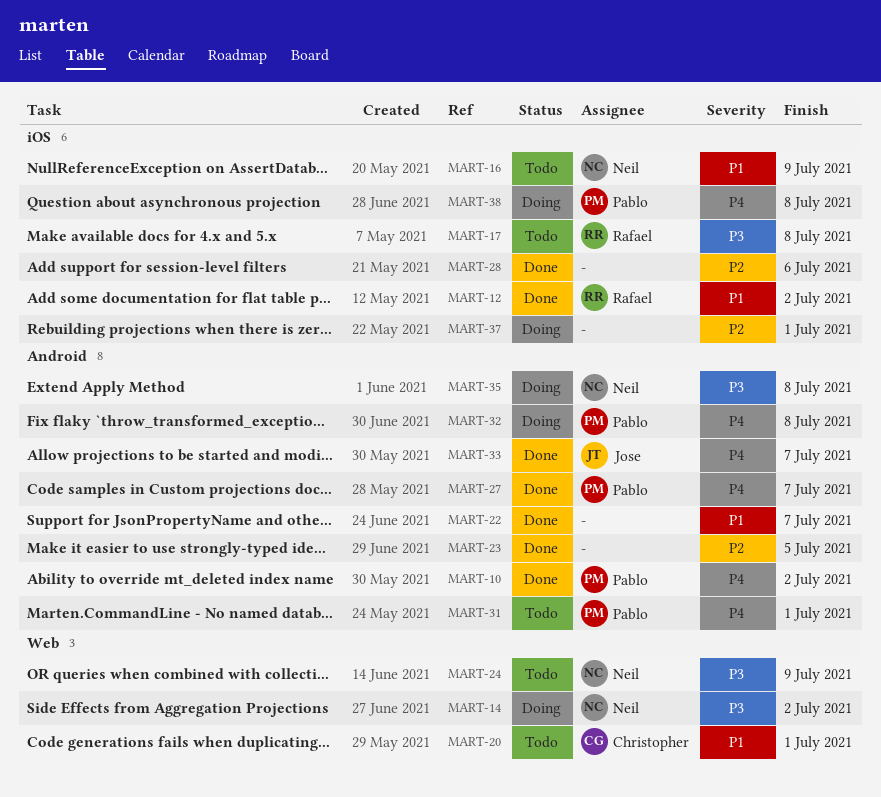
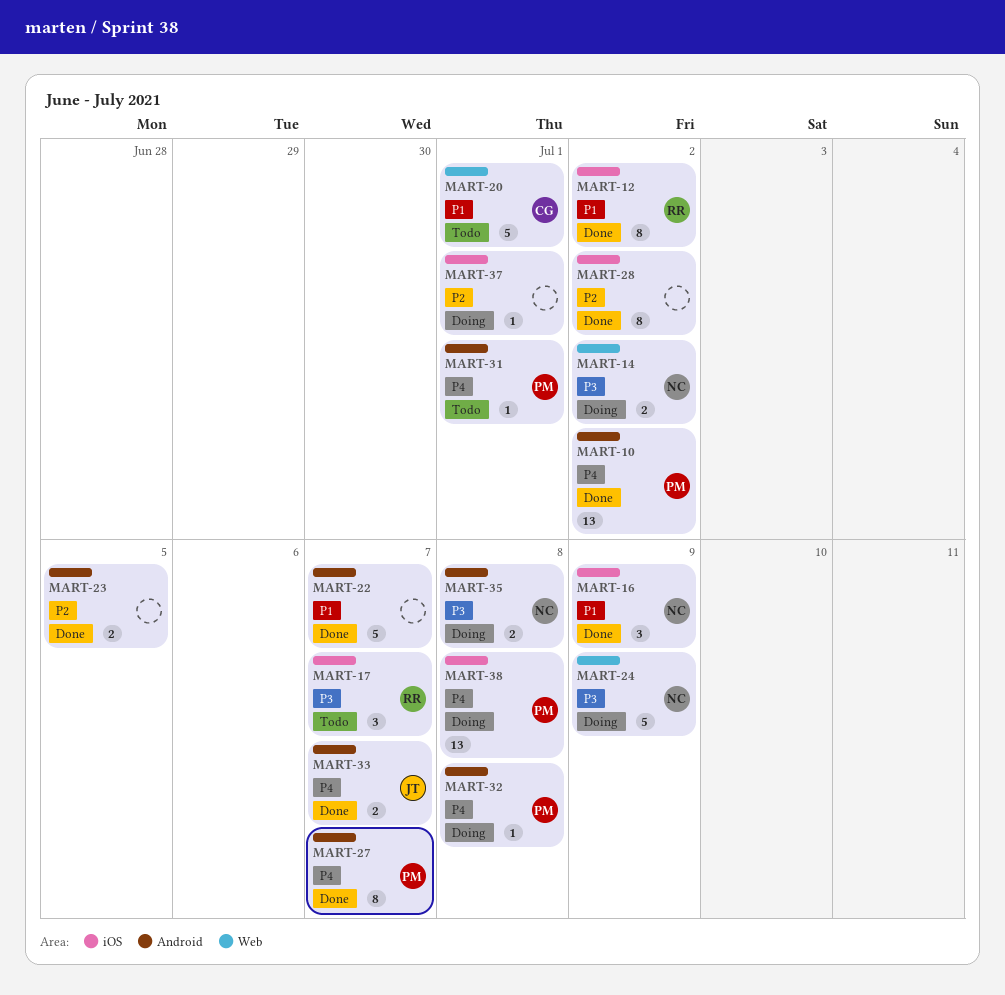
MART-16, status: Todo -> Done
MART-17, due: Jul 8 -> Jul 7
MART-24, status: Todo -> Doing
MART-28, due: Jul 6 -> Jul 2

